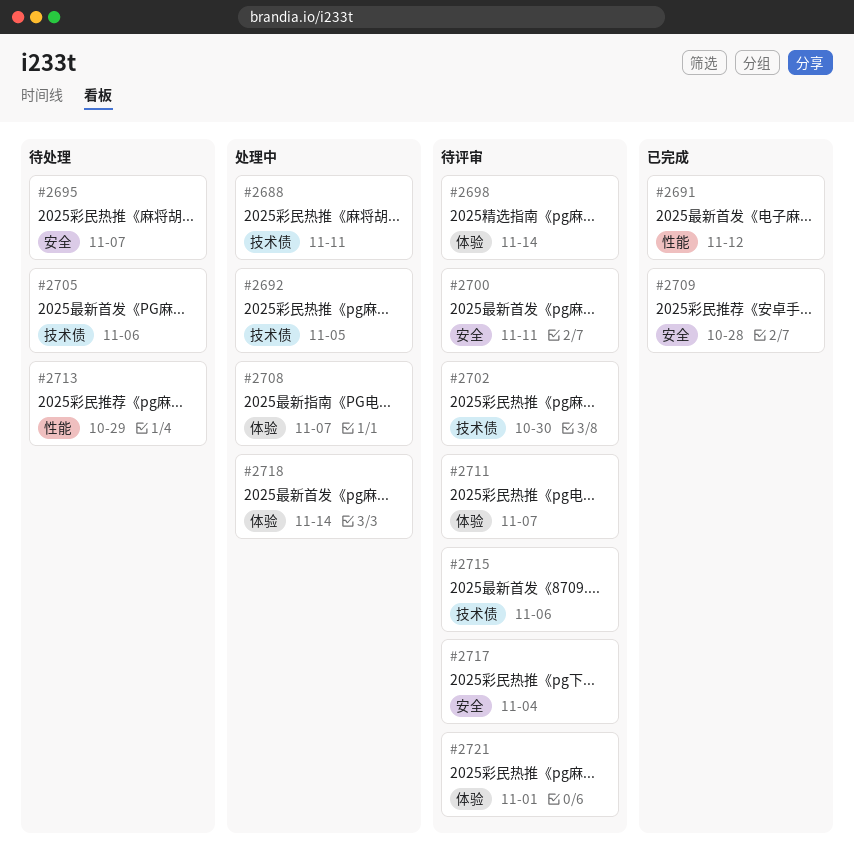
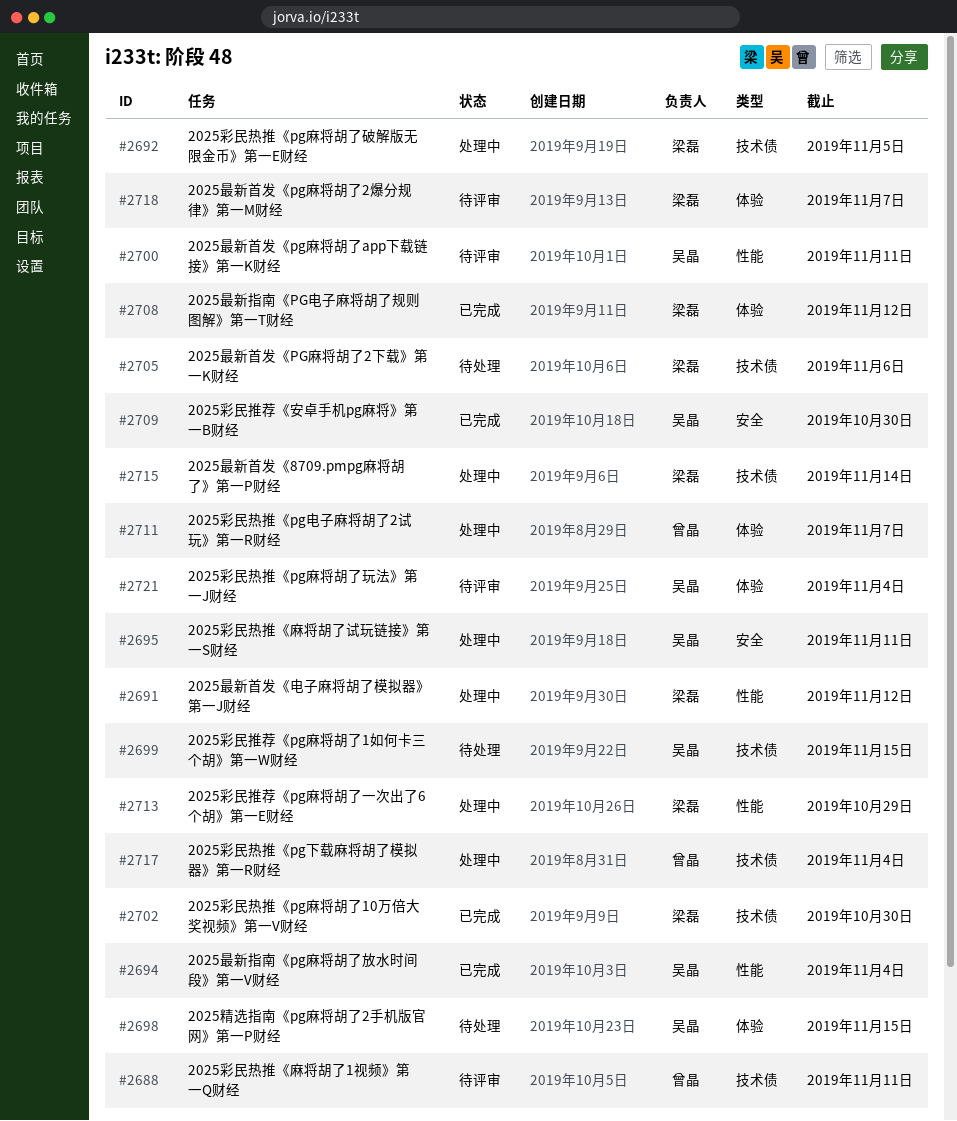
#2688, status: 处理中 -> 待评审
#2691, status: 已完成 -> 处理中
#2694: none -> present
#2695, status: 待处理 -> 处理中
#2695, due: Nov 7 -> Nov 11
#2698, status: 待评审 -> 待处理
#2698, due: Nov 14 -> Nov 15
#2699: none -> present
#2700, label: 安全 -> 性能
#2702, status: 待评审 -> 已完成
#2708, status: 处理中 -> 已完成
#2708, due: Nov 7 -> Nov 12
#2709, due: Oct 28 -> Oct 30
#2711, status: 待评审 -> 处理中
#2713, status: 待处理 -> 处理中
#2715, status: 待评审 -> 处理中
#2715, due: Nov 6 -> Nov 14
#2717, status: 待评审 -> 处理中
#2717, label: 安全 -> 技术债
#2718, status: 处理中 -> 待评审
#2718, due: Nov 14 -> Nov 7
#2721, due: Nov 1 -> Nov 4

